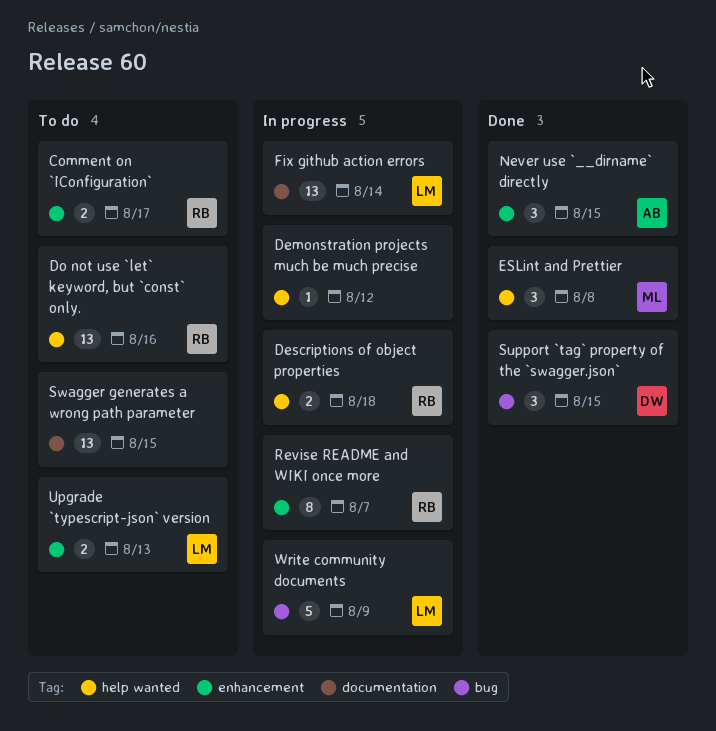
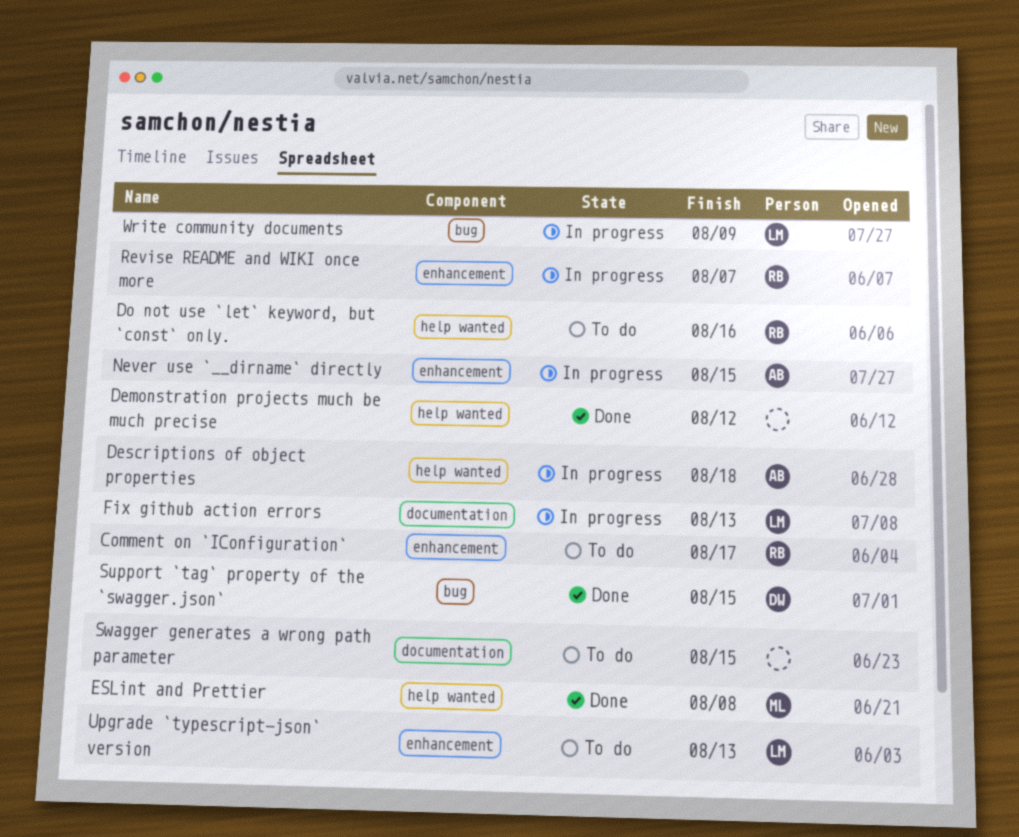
Demonstration projects much be much precise, status: In progress -> Done
Descriptions of object properties, owner: RB -> AB
Fix github action errors, due: Aug 14 -> Aug 13
Never use `__dirname` directly, status: Done -> In progress

